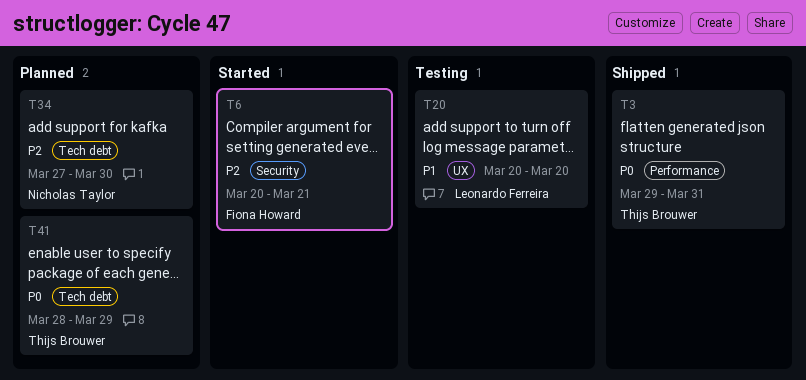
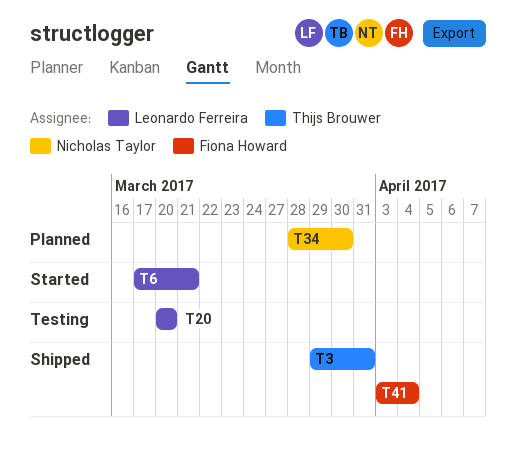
T6, owner: Fiona Howard -> Leonardo Ferreira
T6, start: Mar 20 -> Mar 17
T34, start: Mar 27 -> Mar 28
T41, status: Planned -> Shipped
T41, owner: Thijs Brouwer -> Fiona Howard
T41, start: Mar 28 -> Apr 3
T41, due: Mar 29 -> Apr 4

